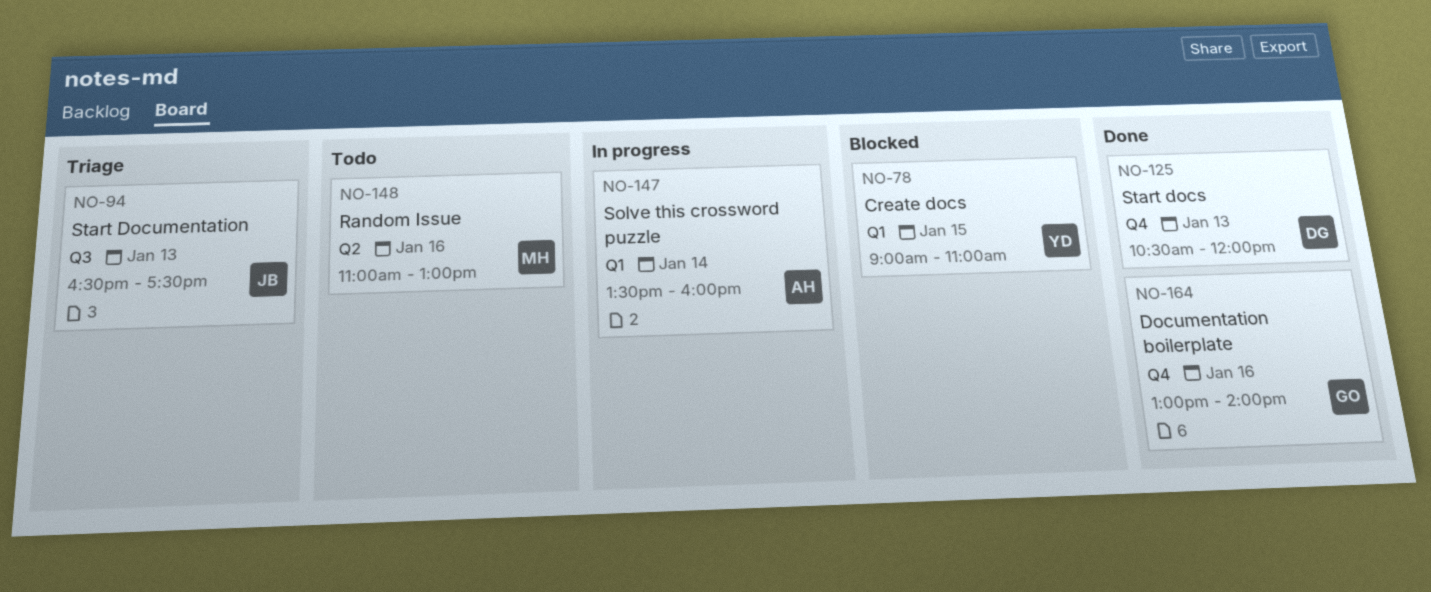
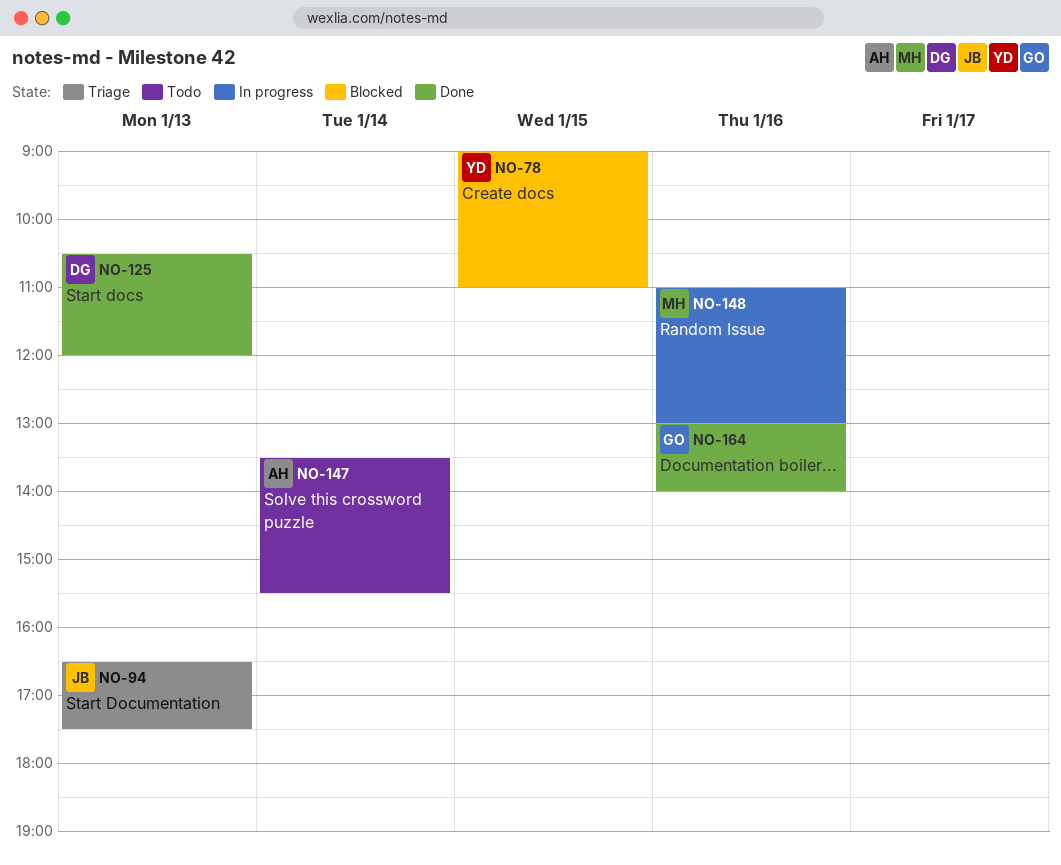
NO-147, status: In progress -> Todo
NO-147, ends: 16:00 -> 15:30
NO-148, status: Todo -> In progress

